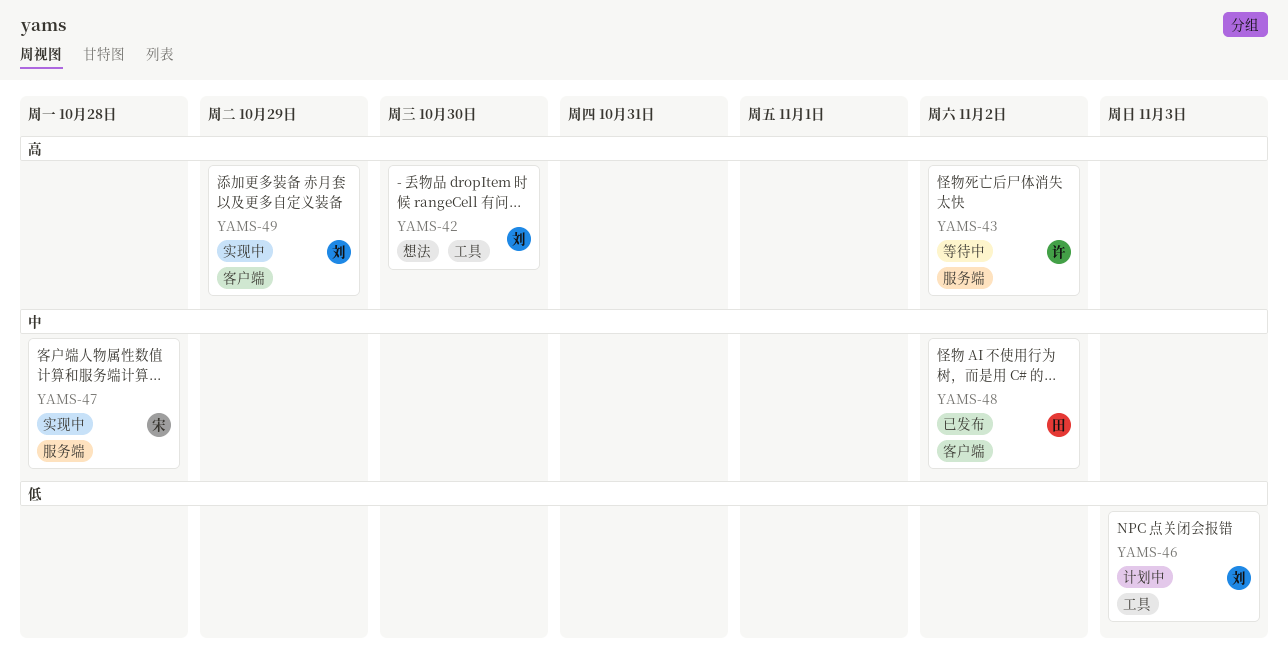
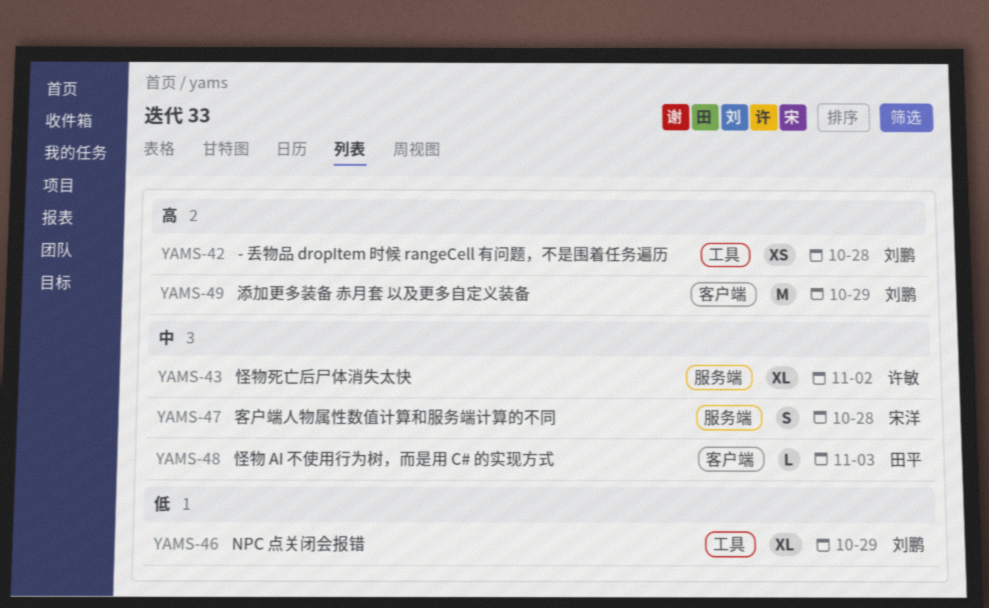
YAMS-42, due: Oct 30 -> Oct 28
YAMS-43, priority: 高 -> 中
YAMS-46, due: Nov 3 -> Oct 29
YAMS-48, due: Nov 2 -> Nov 3

